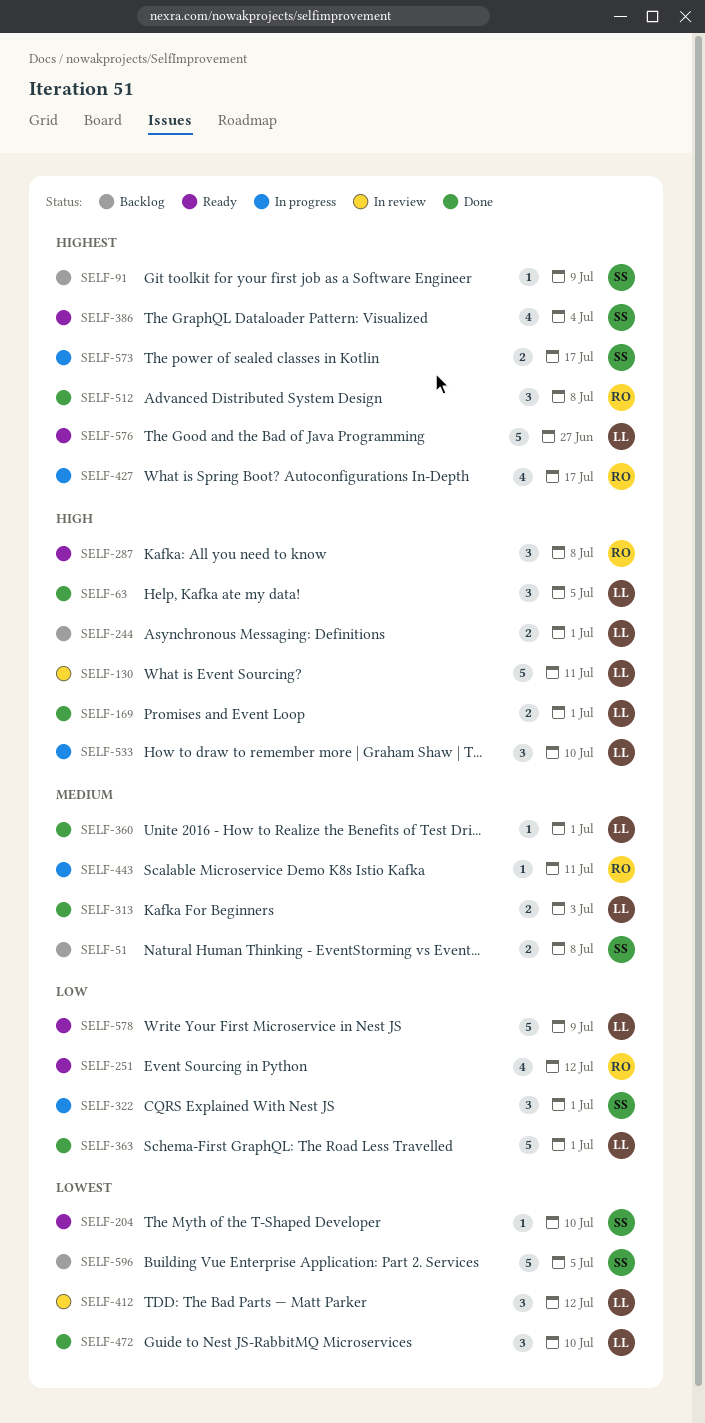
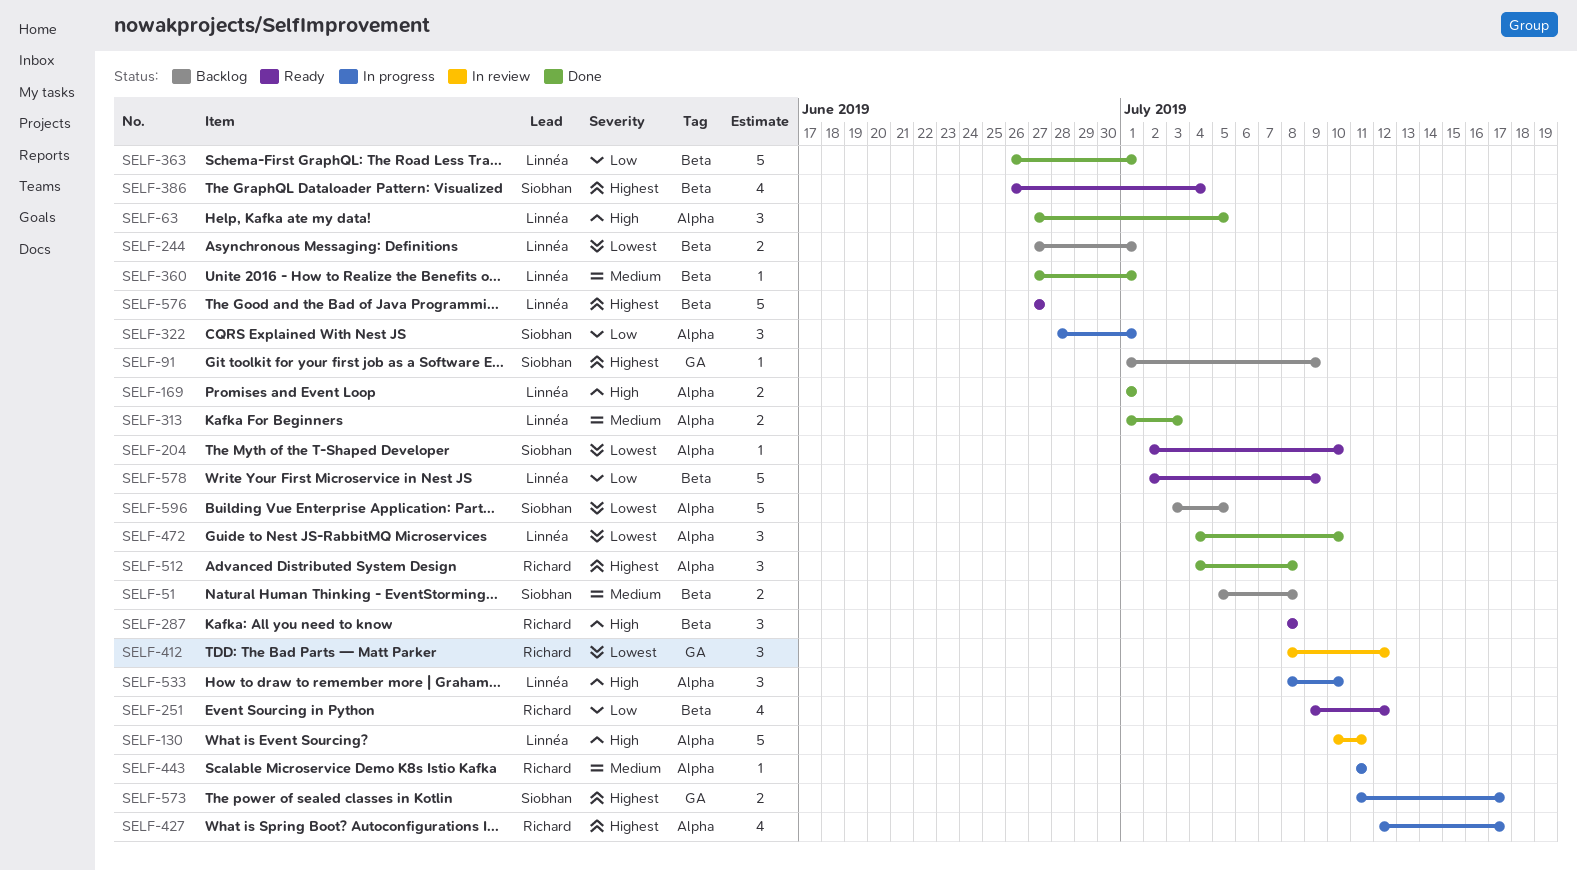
SELF-244, priority: High -> Lowest
SELF-412, owner: Linnéa -> Richard

